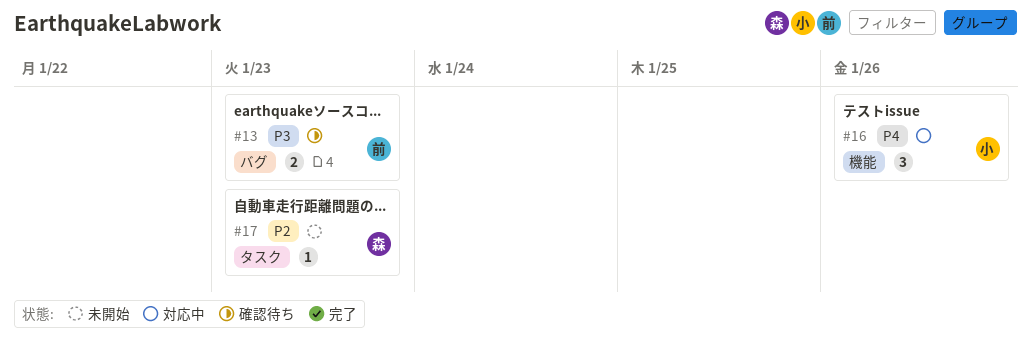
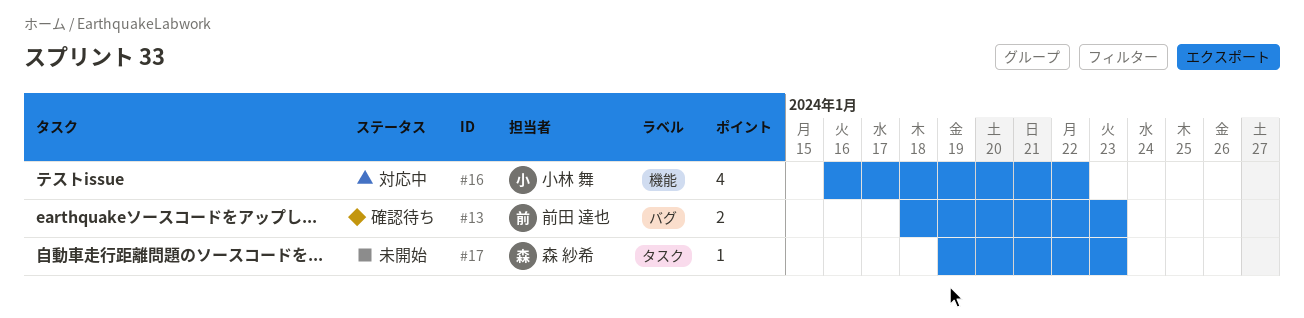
#16, estimate: 3 -> 4
#16, due: Jan 26 -> Jan 22

